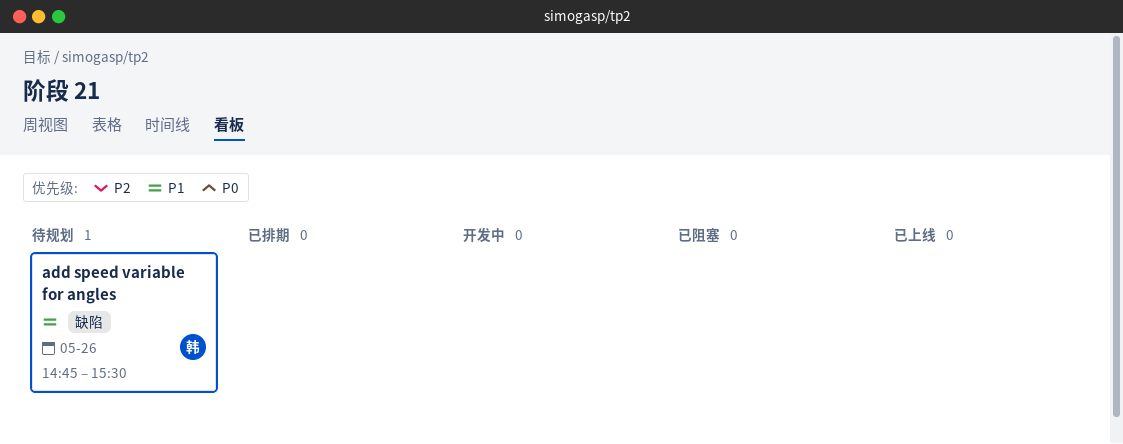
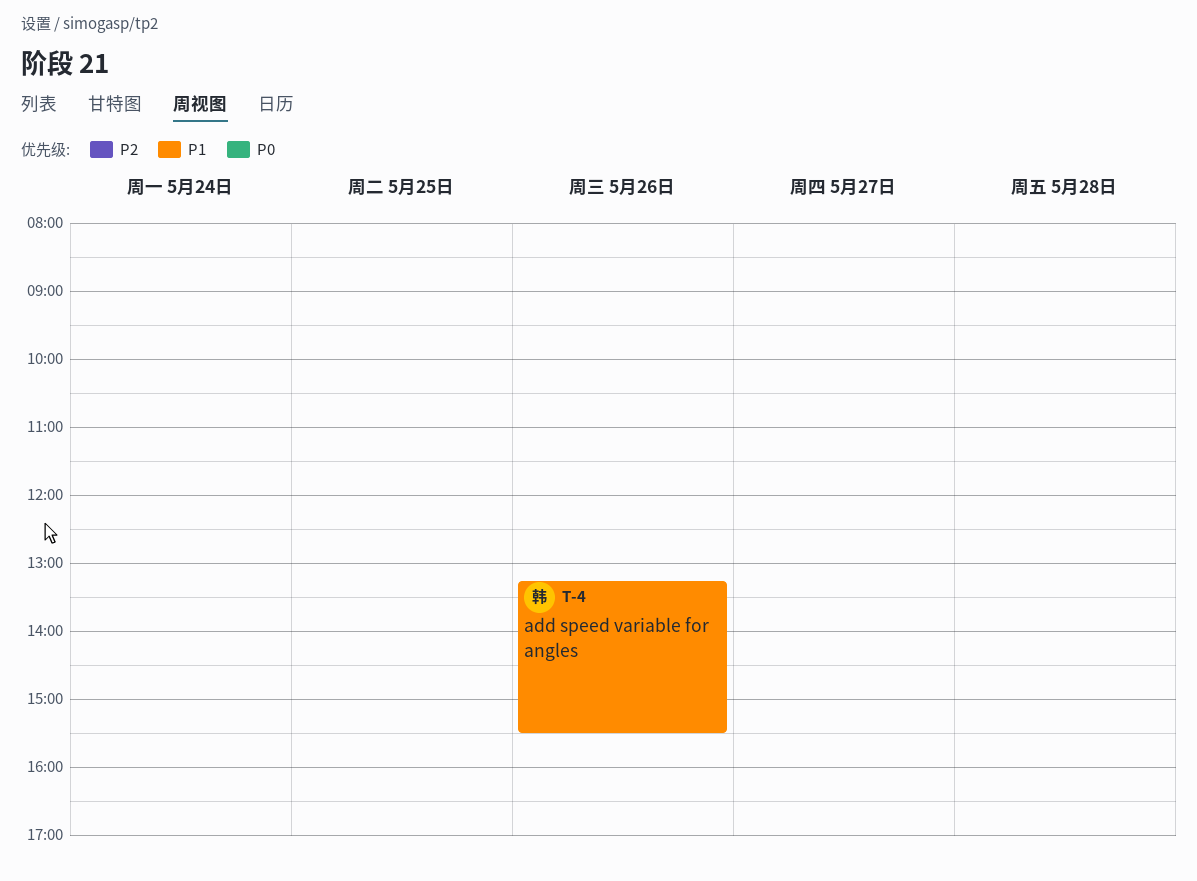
add speed variable for angles, begins: 14:45 -> 13:15

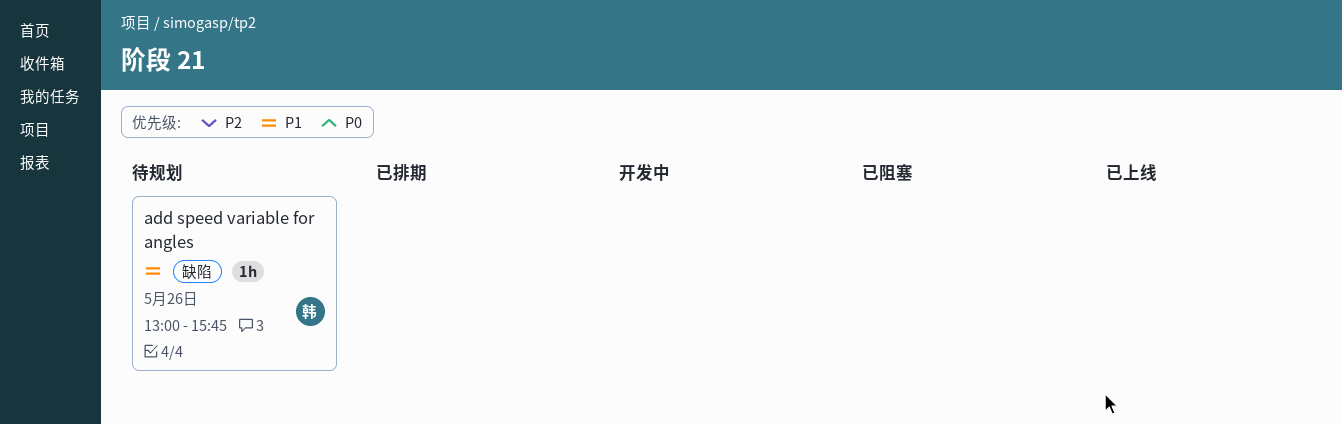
add speed variable for angles, begins: 13:15 -> 13:00
add speed variable for angles, ends: 15:30 -> 15:45

